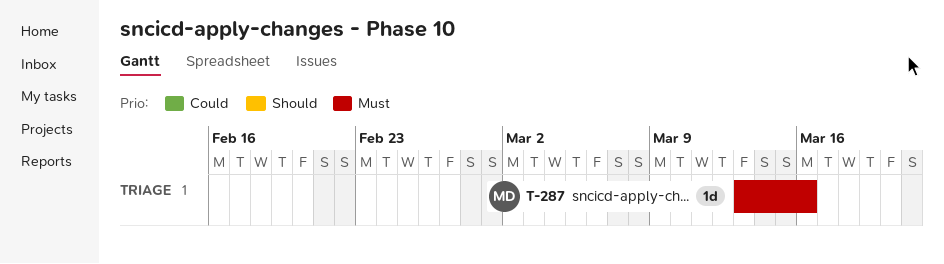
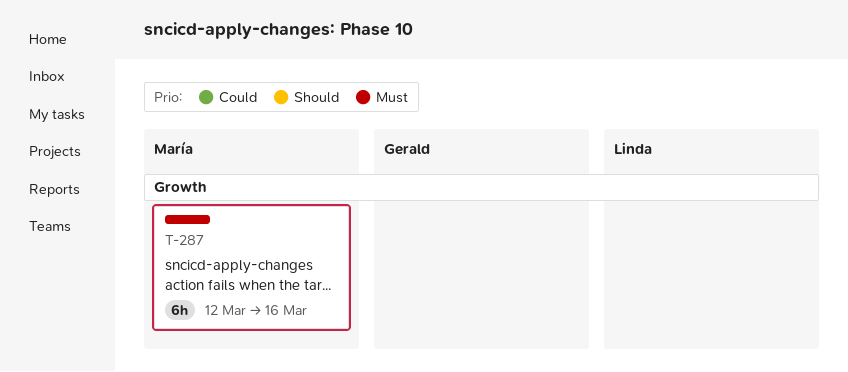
T-287, estimate: 1d -> 6h
T-287, start: Mar 13 -> Mar 12

